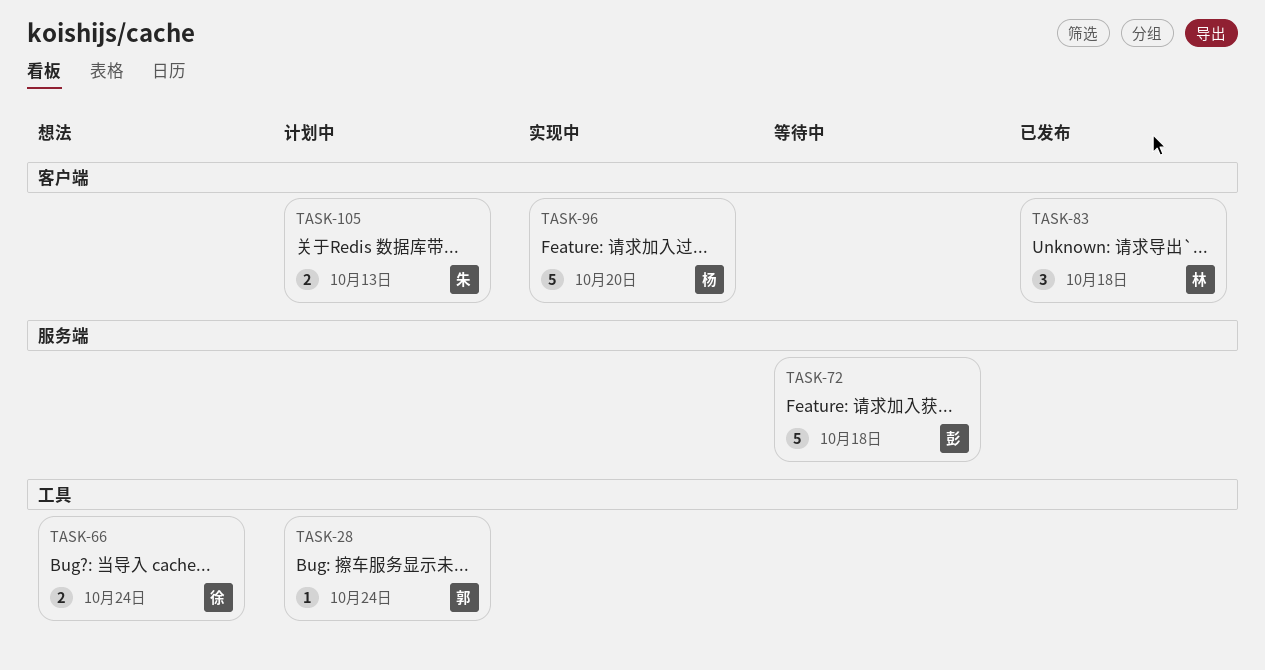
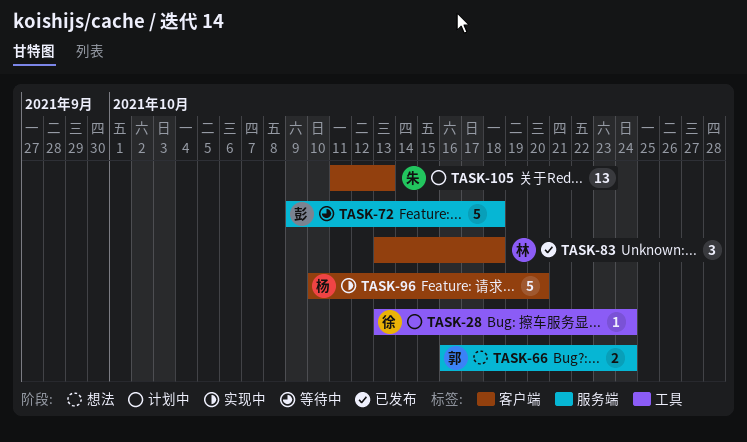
TASK-28, owner: 郭 -> 徐
TASK-66, owner: 徐 -> 郭
TASK-66, label: 工具 -> 服务端
TASK-105, estimate: 2 -> 13

